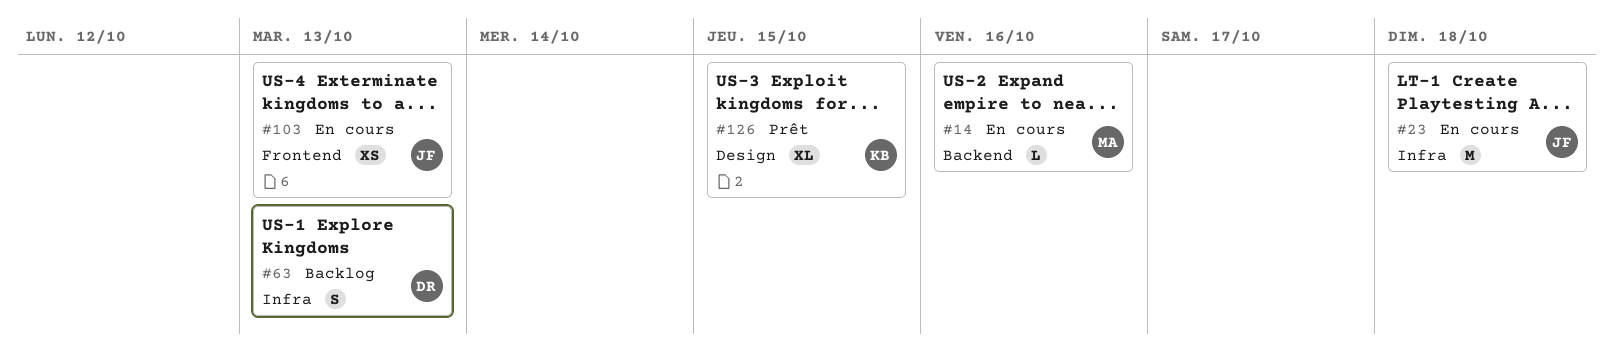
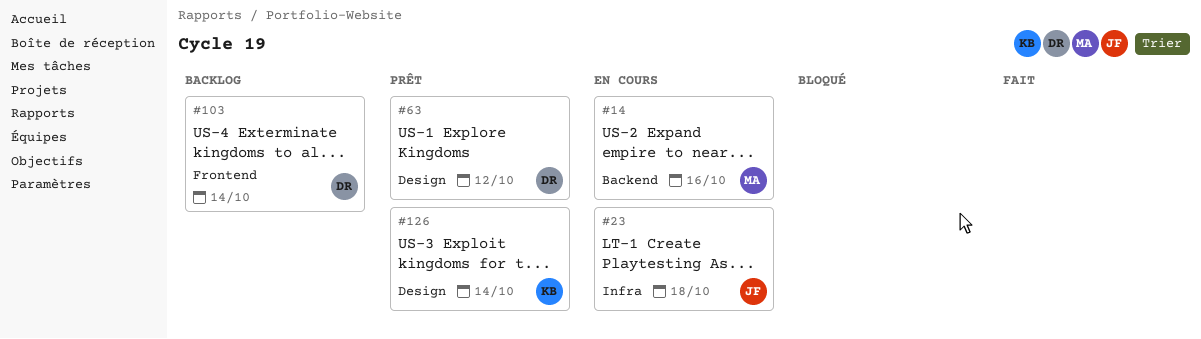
#63, status: Backlog -> Prêt
#63, label: Infra -> Design
#63, due: Oct 13 -> Oct 12
#103, status: En cours -> Backlog
#103, owner: JF -> DR
#103, due: Oct 13 -> Oct 14
#126, due: Oct 15 -> Oct 14

